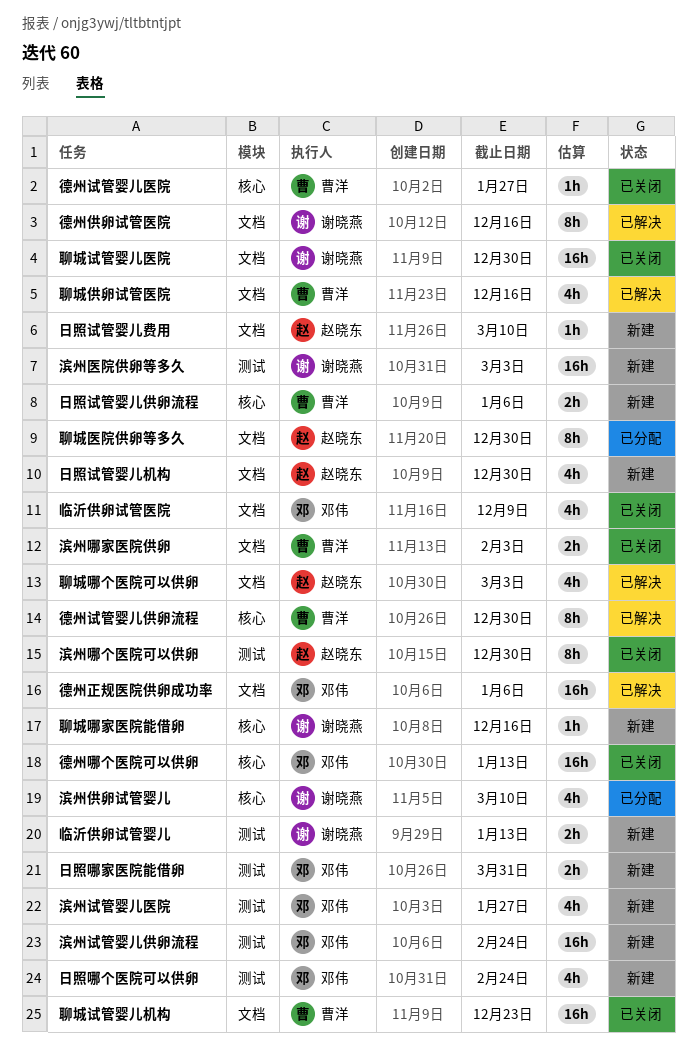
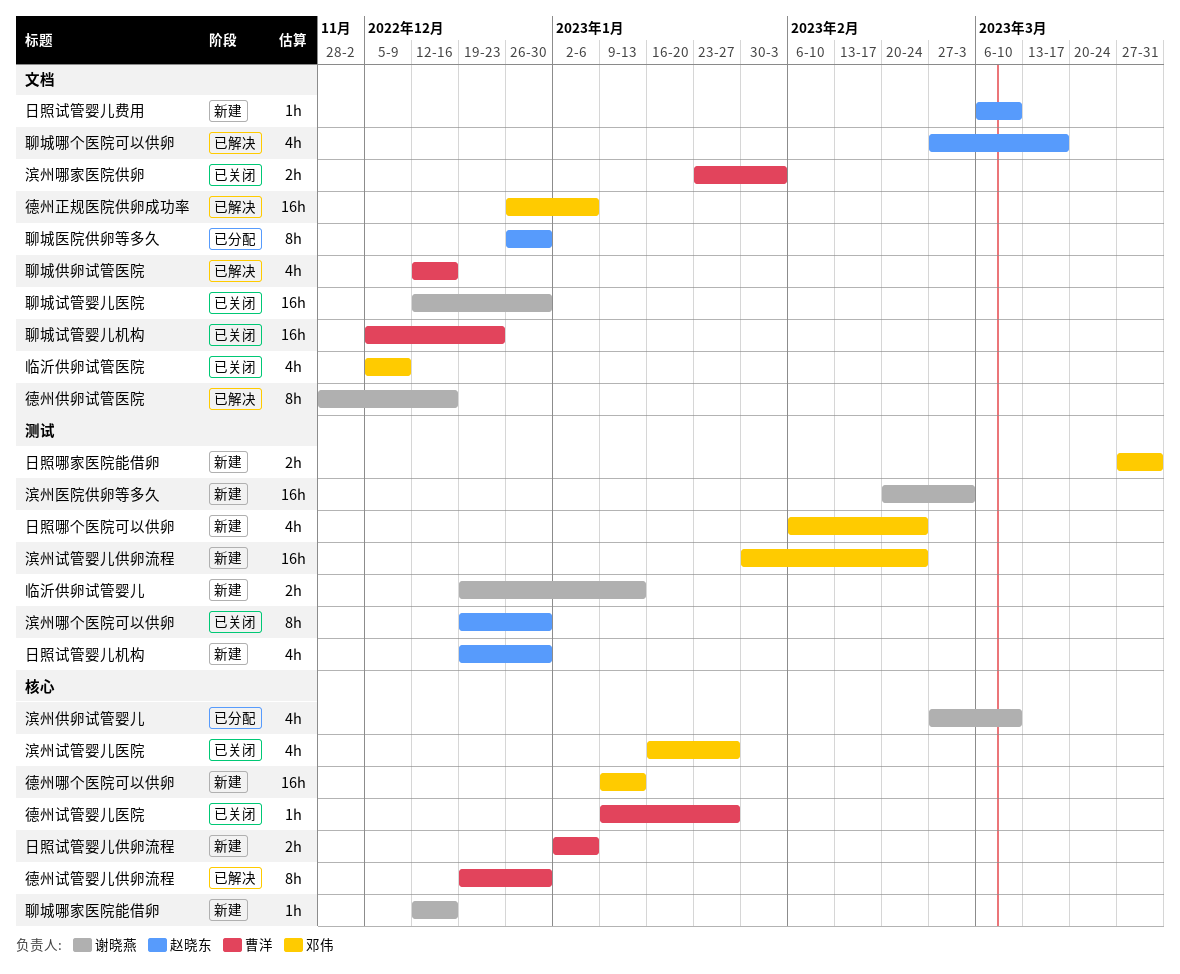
德州哪个医院可以供卵, status: 已关闭 -> 新建
日照试管婴儿机构, label: 文档 -> 测试
滨州试管婴儿医院, status: 新建 -> 已关闭
滨州试管婴儿医院, label: 测试 -> 核心
聊城哪个医院可以供卵, due: Mar 3 -> Mar 17

